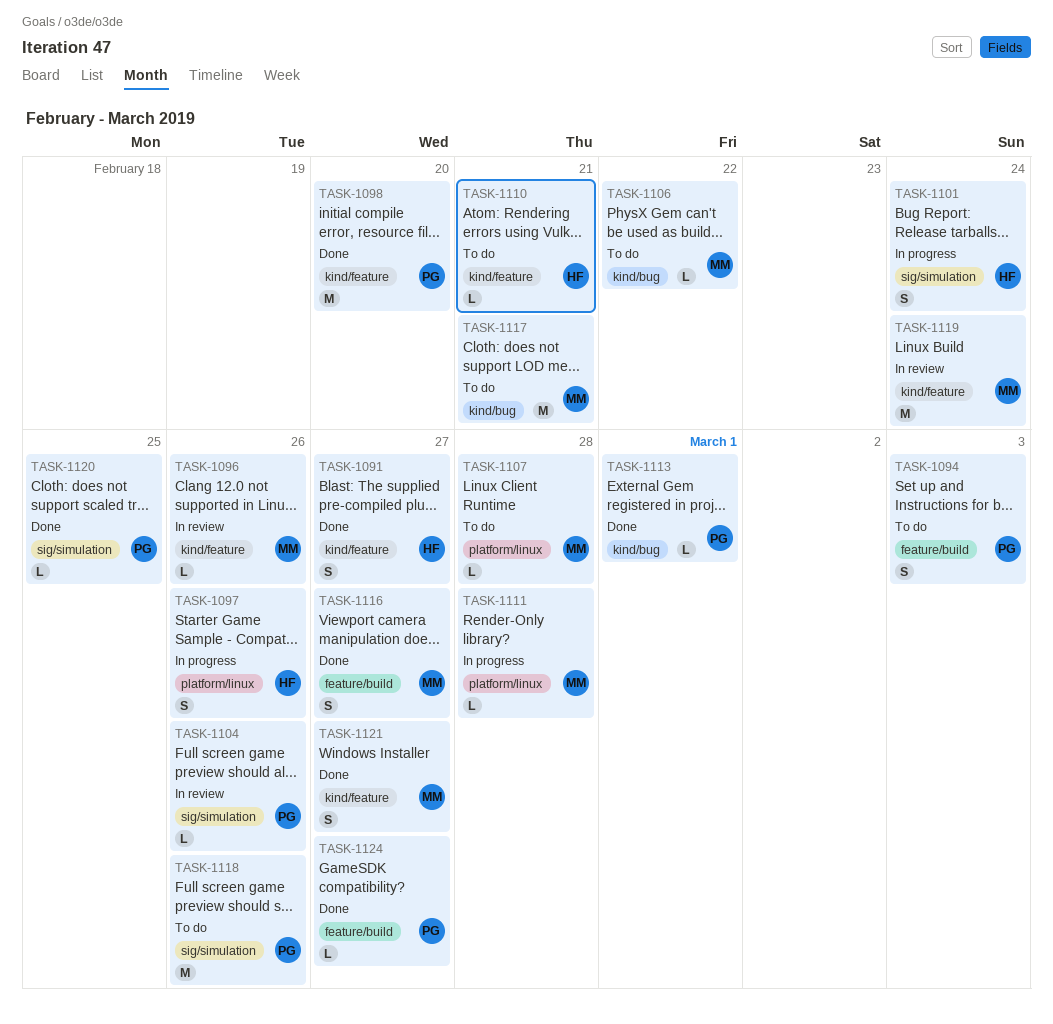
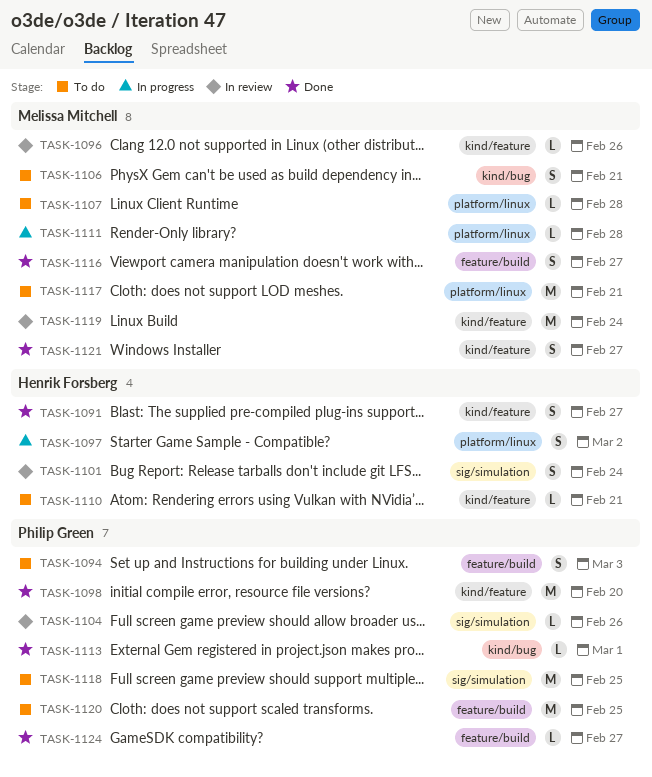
TASK-1097, due: Feb 26 -> Mar 2
TASK-1101, status: In progress -> In review
TASK-1106, estimate: L -> S
TASK-1106, due: Feb 22 -> Feb 21
TASK-1117, label: kind/bug -> platform/linux
TASK-1118, due: Feb 26 -> Feb 25
TASK-1120, status: Done -> To do
TASK-1120, label: sig/simulation -> feature/build
TASK-1120, estimate: L -> M

